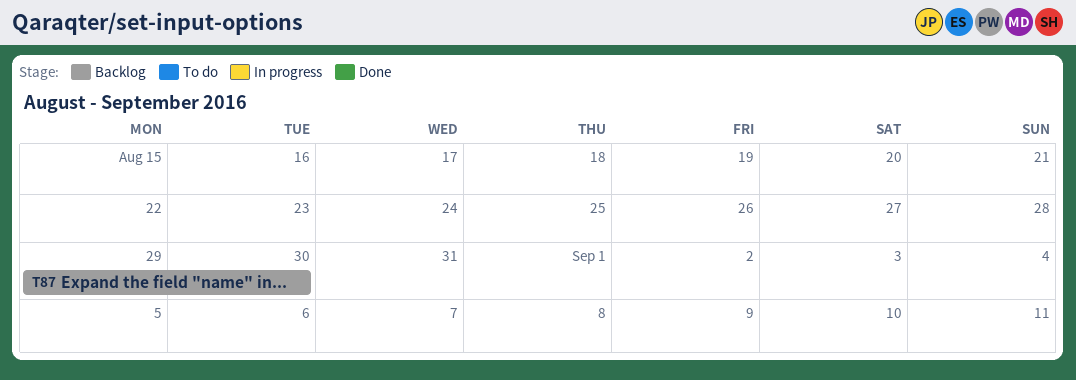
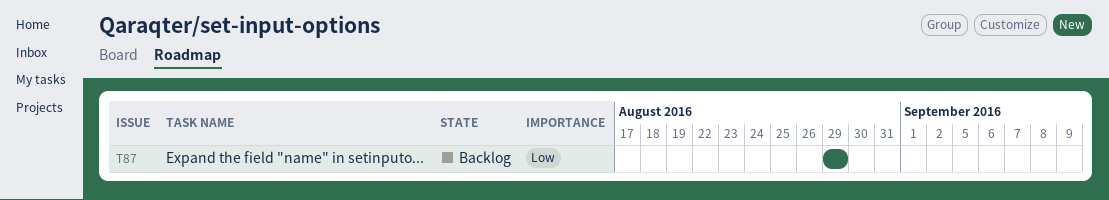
T87, due: Aug 30 -> Aug 29

